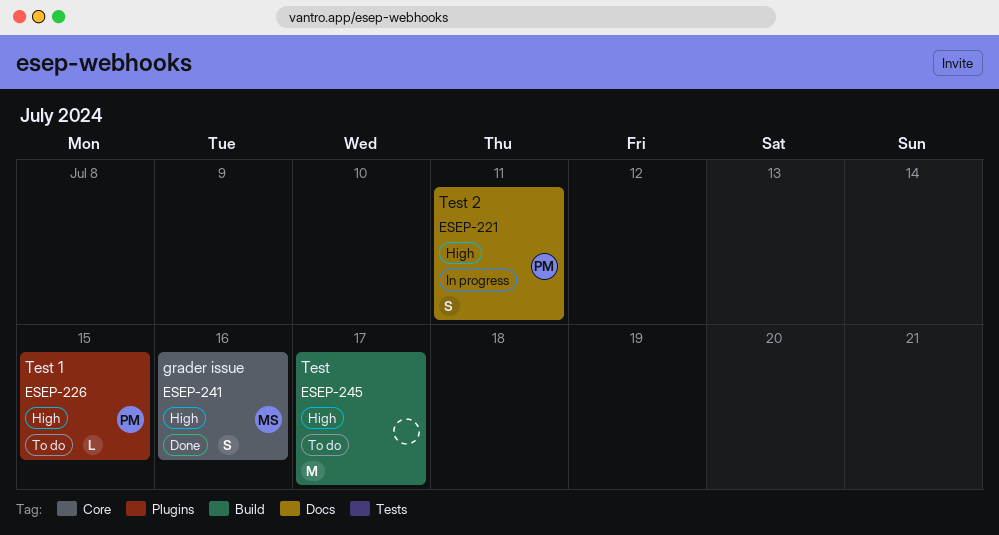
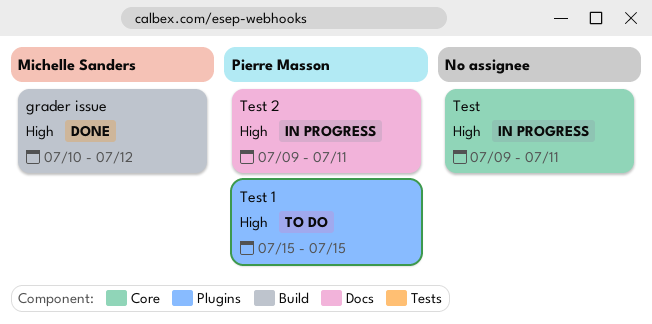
grader issue, label: Core -> Build
grader issue, due: Jul 16 -> Jul 12
Test, status: To do -> In progress
Test, label: Build -> Core
Test, due: Jul 17 -> Jul 11

